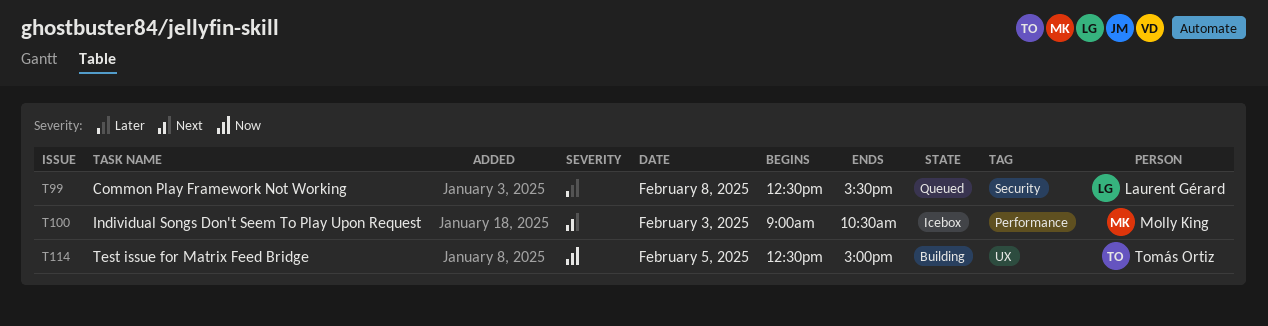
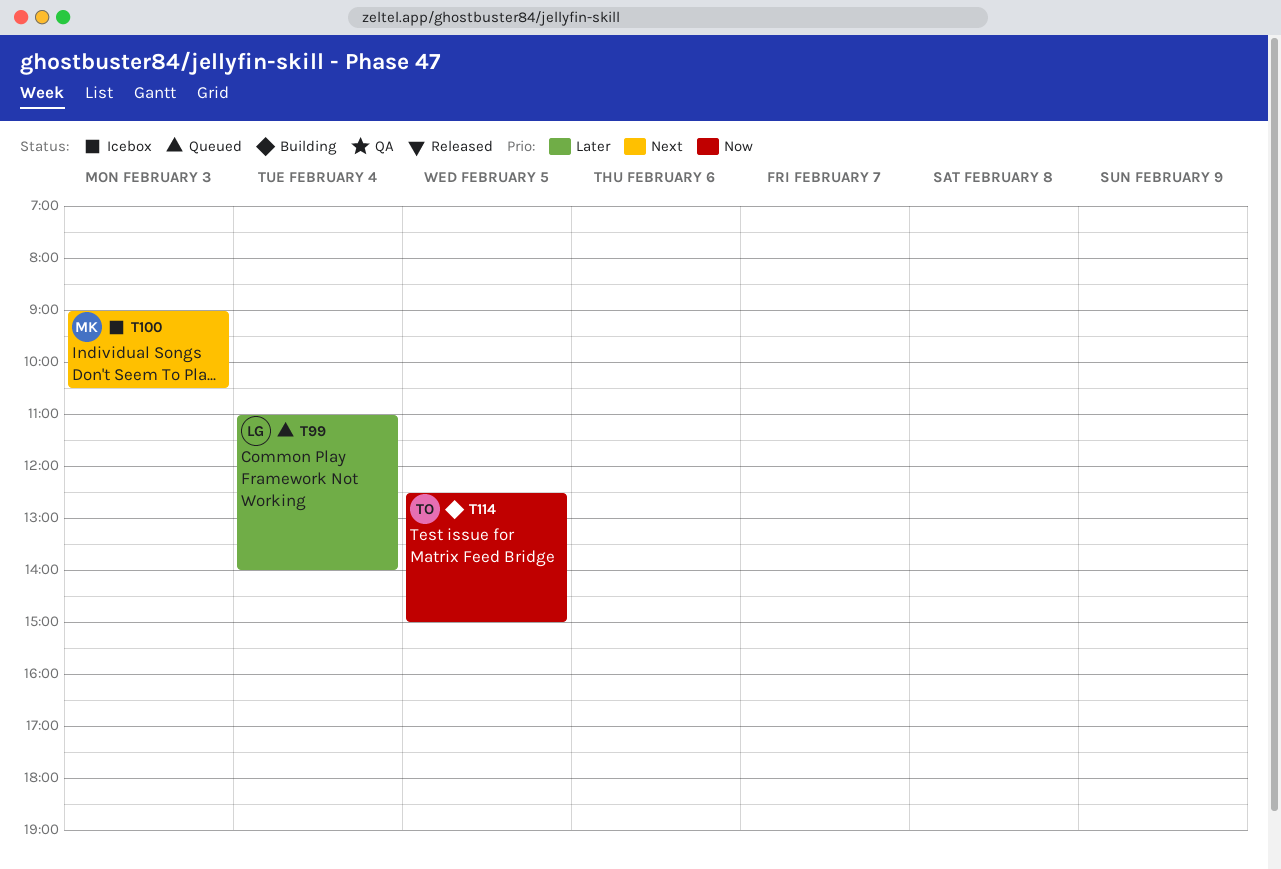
T99, day: Feb 8 -> Feb 4
T99, begins: 12:30 -> 11:00
T99, ends: 15:30 -> 14:00

